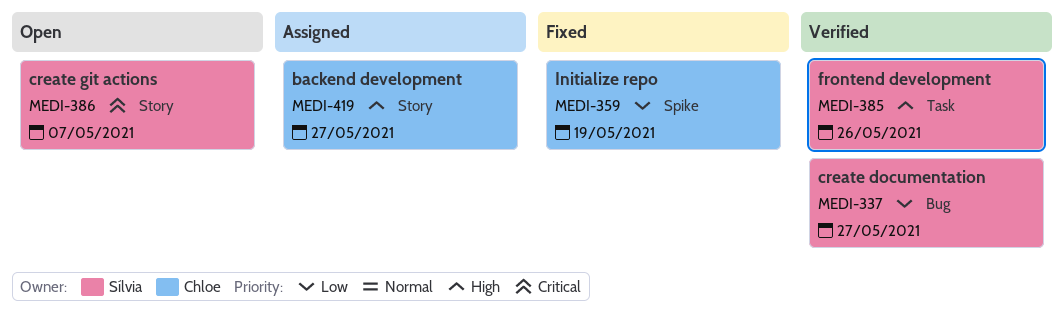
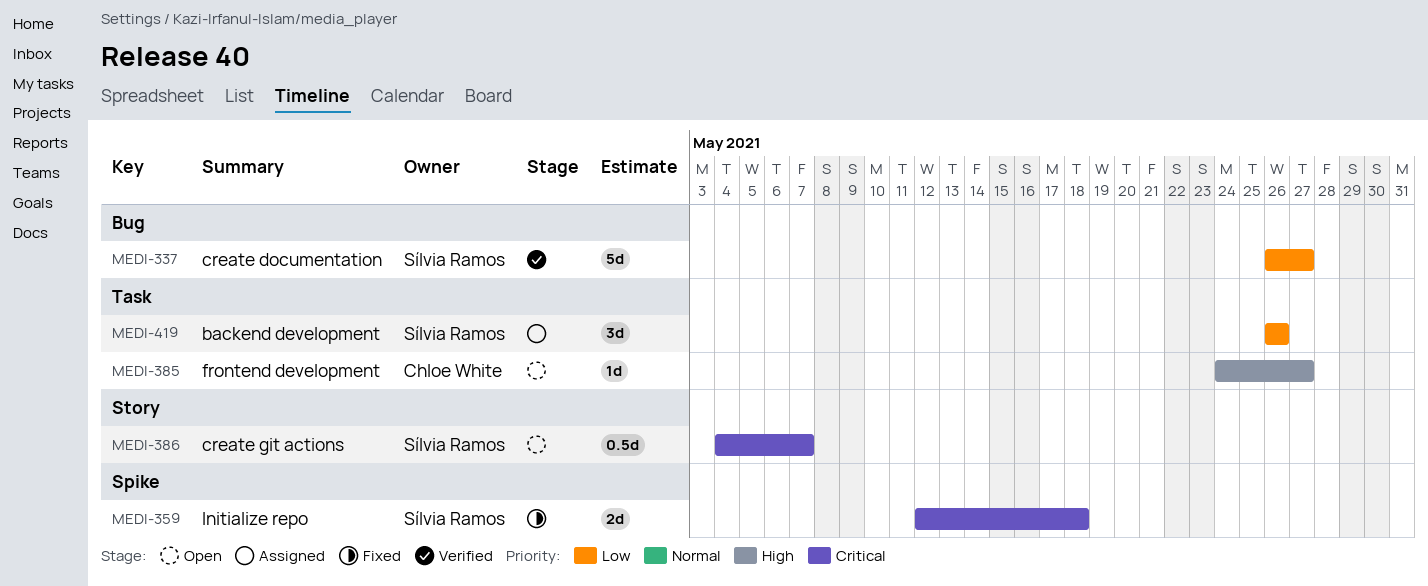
MEDI-359, owner: Chloe White -> Sílvia Ramos
MEDI-359, priority: Low -> Critical
MEDI-359, due: May 19 -> May 18
MEDI-385, status: Verified -> Open
MEDI-385, owner: Sílvia Ramos -> Chloe White
MEDI-385, due: May 26 -> May 27
MEDI-419, owner: Chloe White -> Sílvia Ramos
MEDI-419, priority: High -> Low
MEDI-419, label: Story -> Task
MEDI-419, due: May 27 -> May 26

